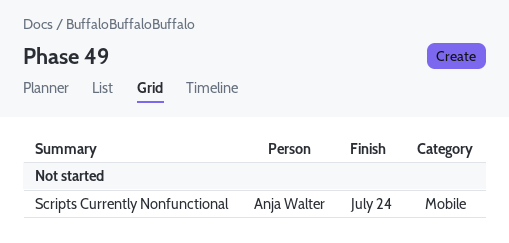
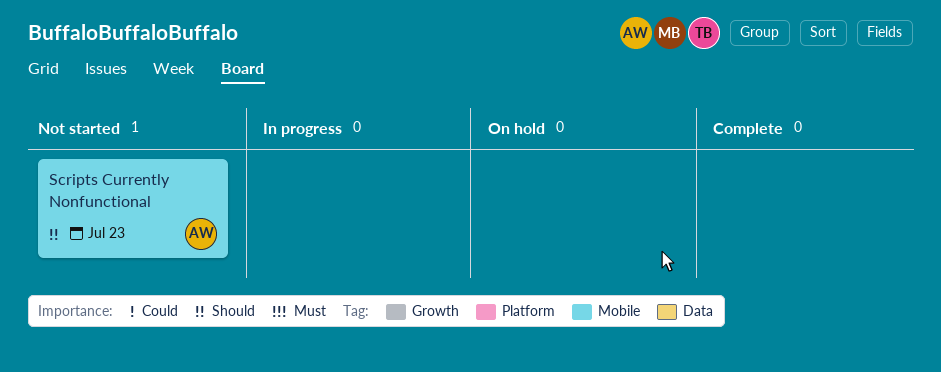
Scripts Currently Nonfunctional, due: Jul 24 -> Jul 23

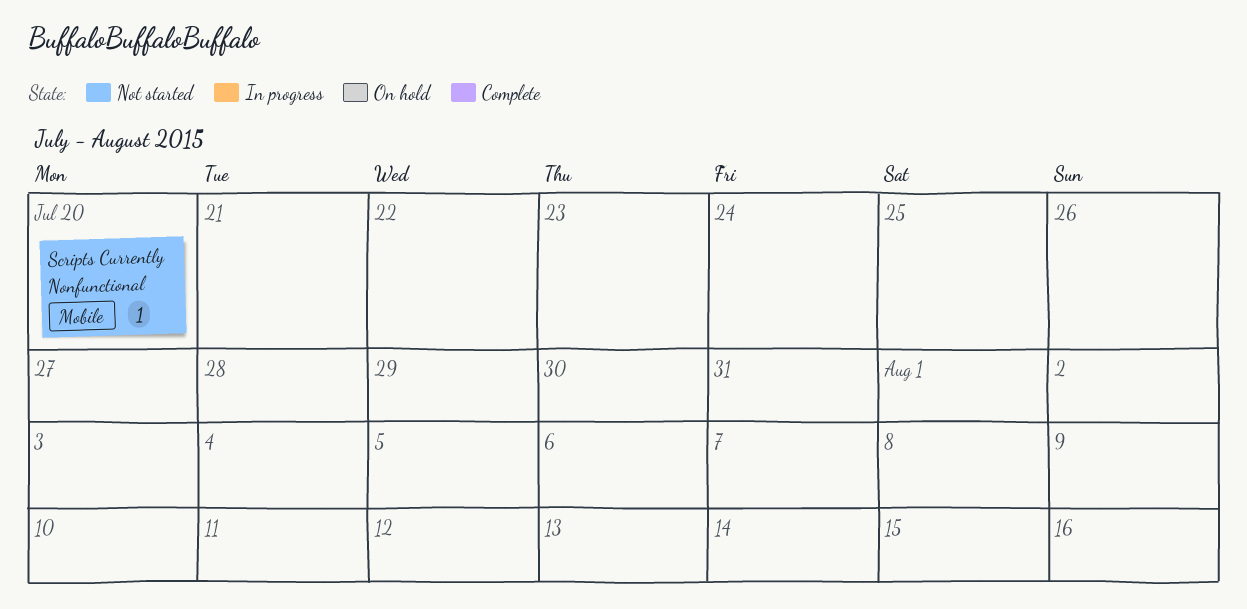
Scripts Currently Nonfunctional, due: Jul 23 -> Jul 20

